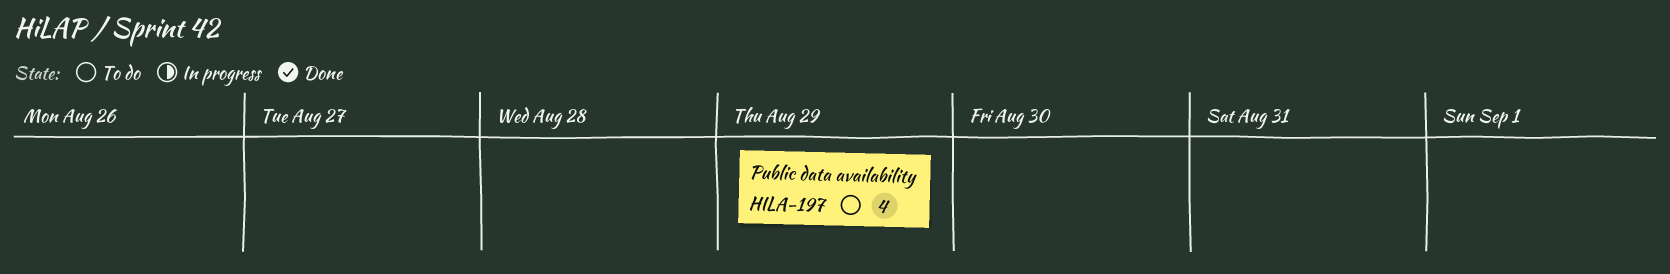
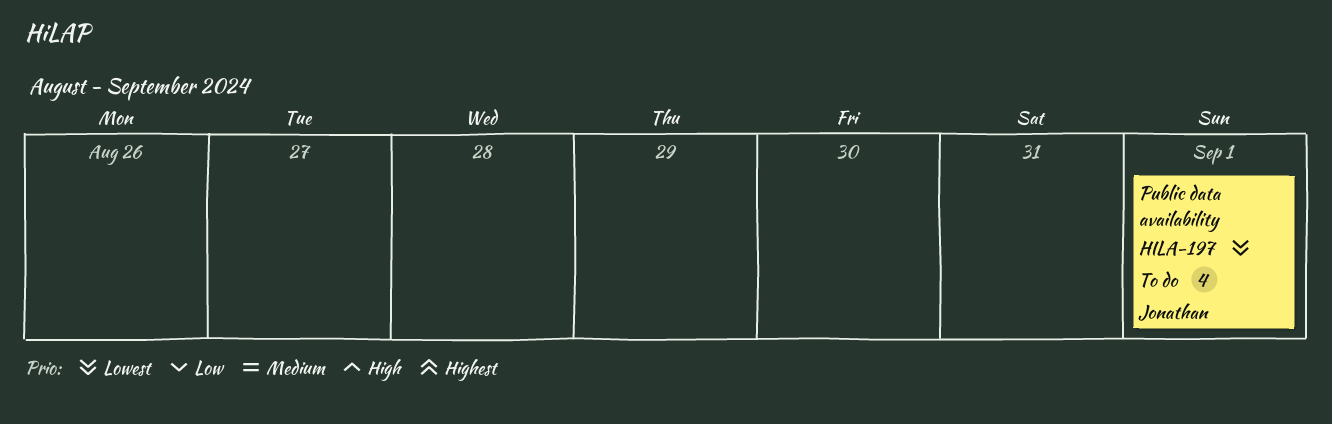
HILA-197, due: Aug 29 -> Sep 1

